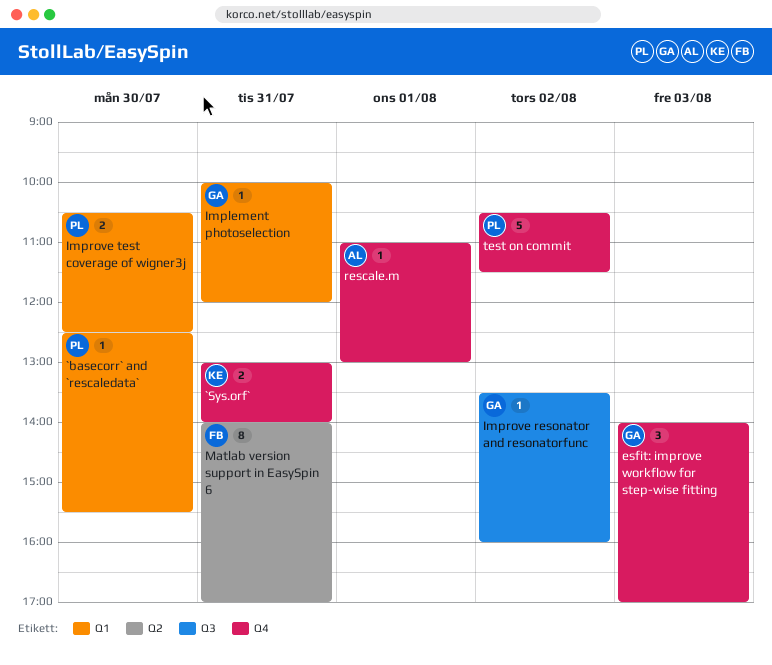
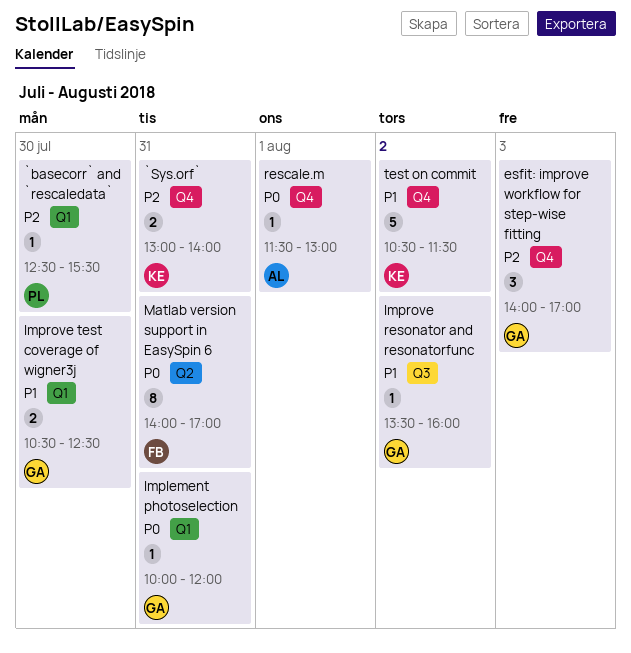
Improve test coverage of wigner3j, owner: PL -> GA
rescale.m, begins: 11:00 -> 11:30
test on commit, owner: PL -> KE

